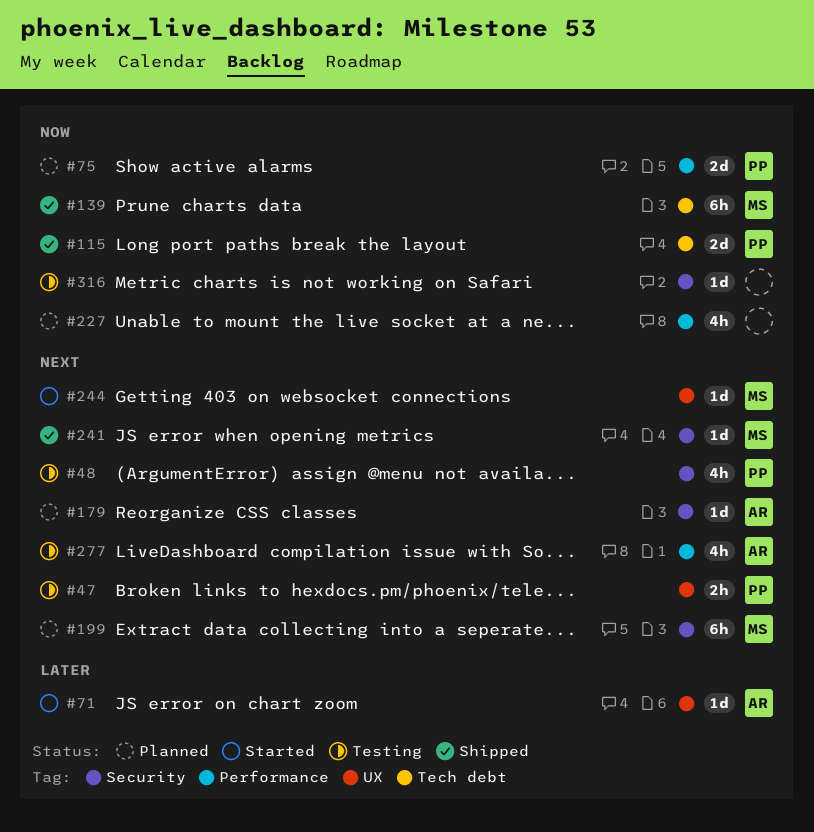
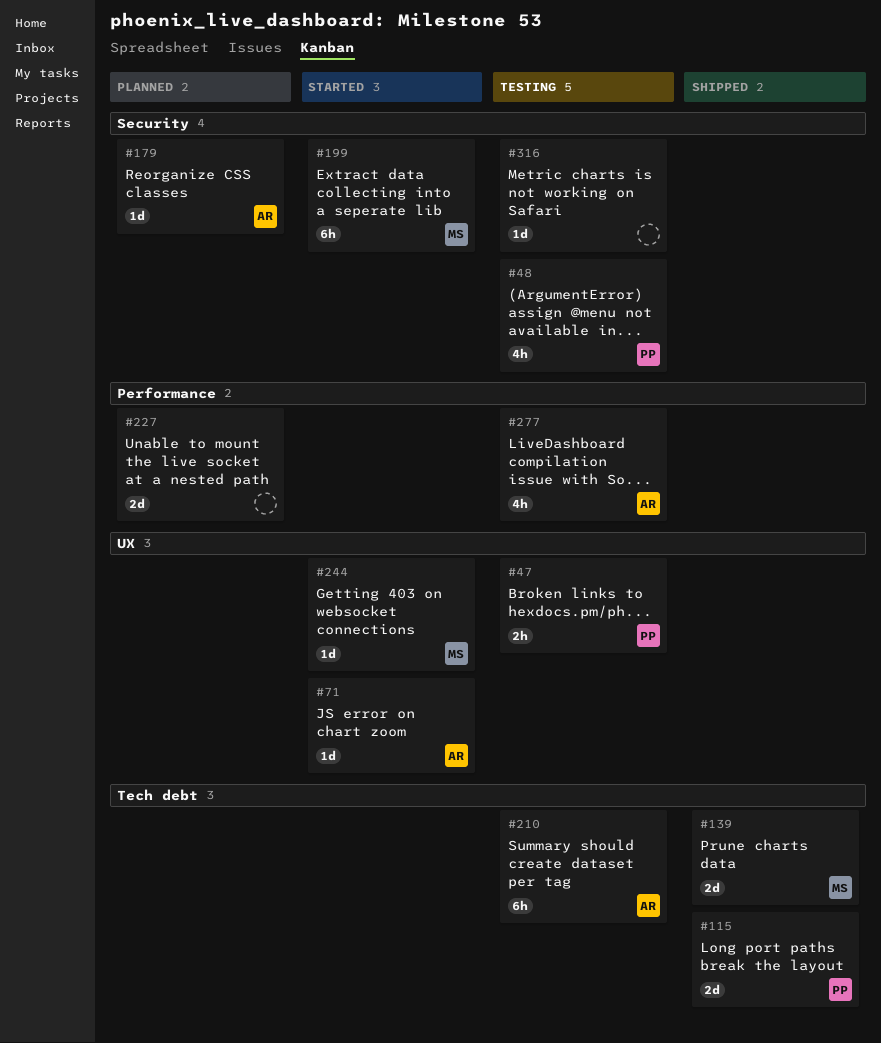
#75: present -> none
#139, estimate: 6h -> 2d
#199, status: Planned -> Started
#210: none -> present
#227, estimate: 4h -> 2d
#241: present -> none

